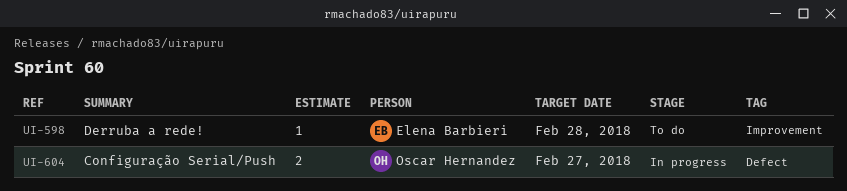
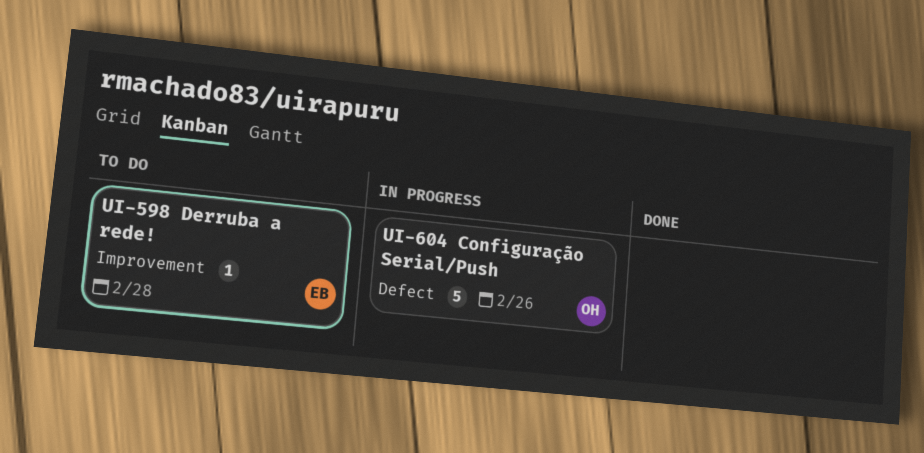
UI-604, estimate: 2 -> 5
UI-604, due: Feb 27 -> Feb 26

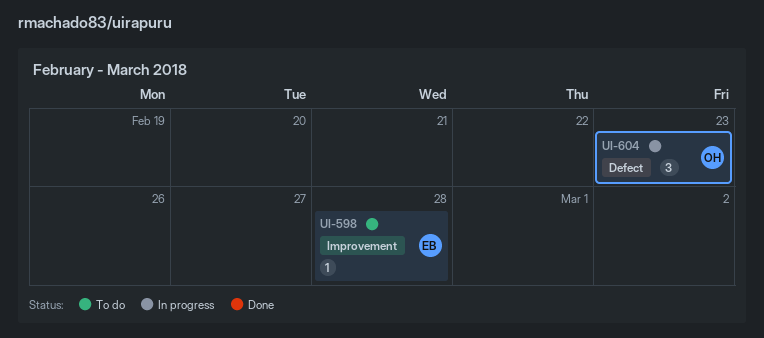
UI-604, estimate: 5 -> 3
UI-604, due: Feb 26 -> Feb 23

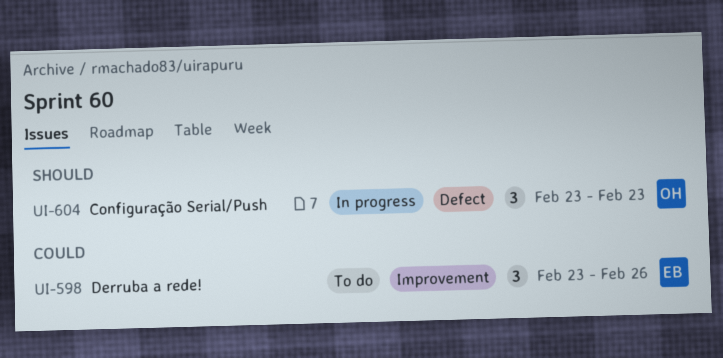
UI-598, estimate: 1 -> 3
UI-598, due: Feb 28 -> Feb 26

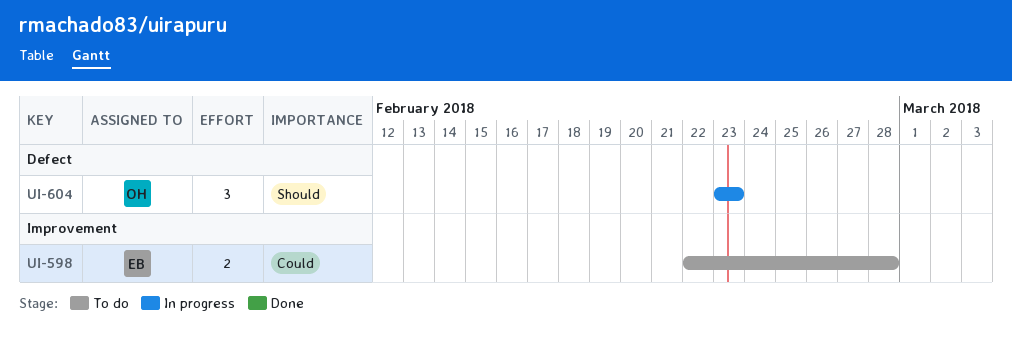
UI-598, estimate: 3 -> 2
UI-598, start: Feb 23 -> Feb 22
UI-598, due: Feb 26 -> Feb 28

